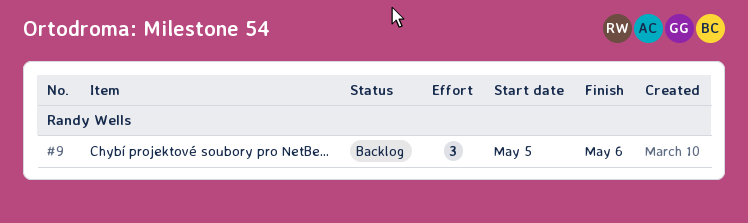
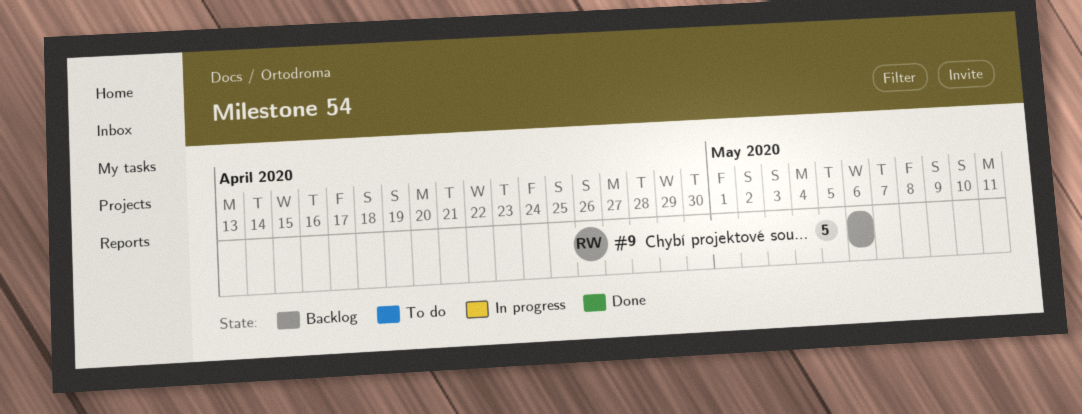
#9, estimate: 3 -> 5
#9, start: May 5 -> May 6

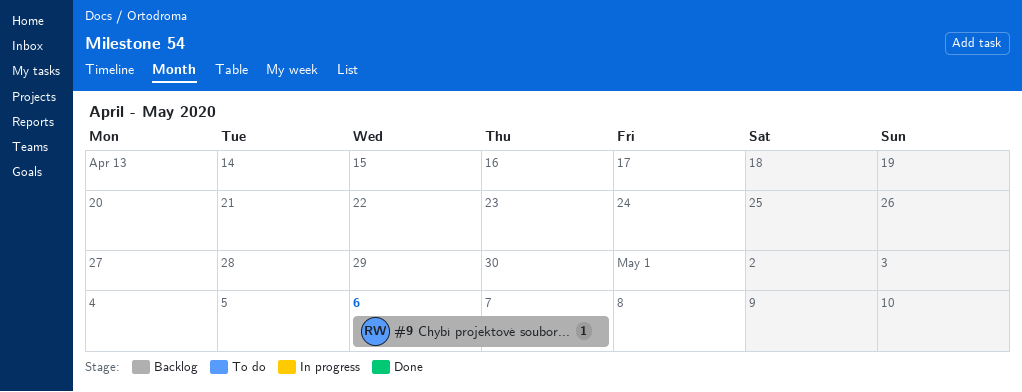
#9, estimate: 5 -> 1
#9, due: May 6 -> May 7

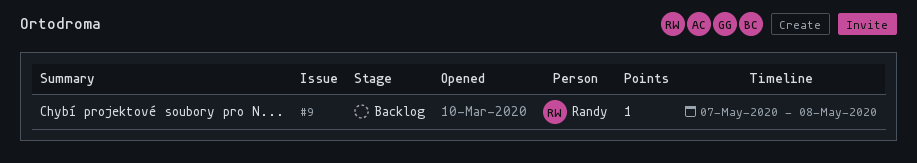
#9, start: May 6 -> May 7
#9, due: May 7 -> May 8

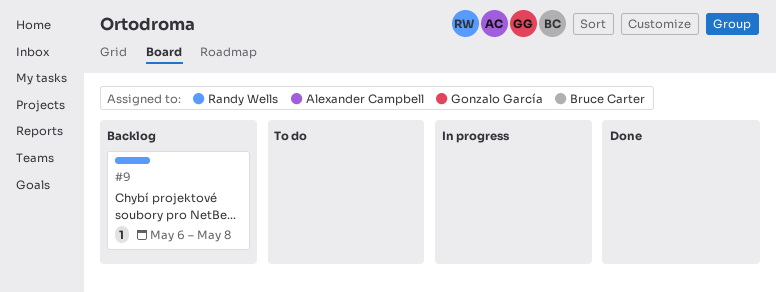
#9, start: May 7 -> May 6

